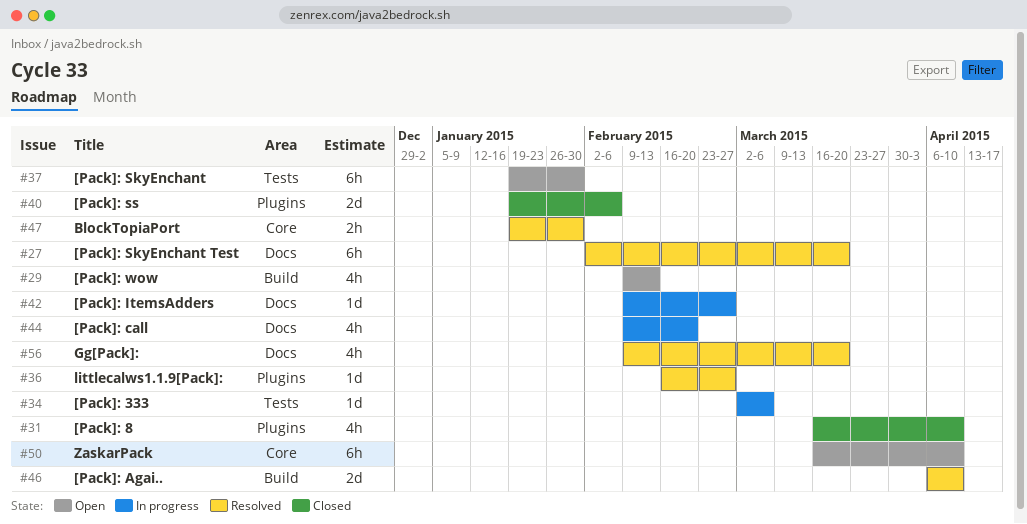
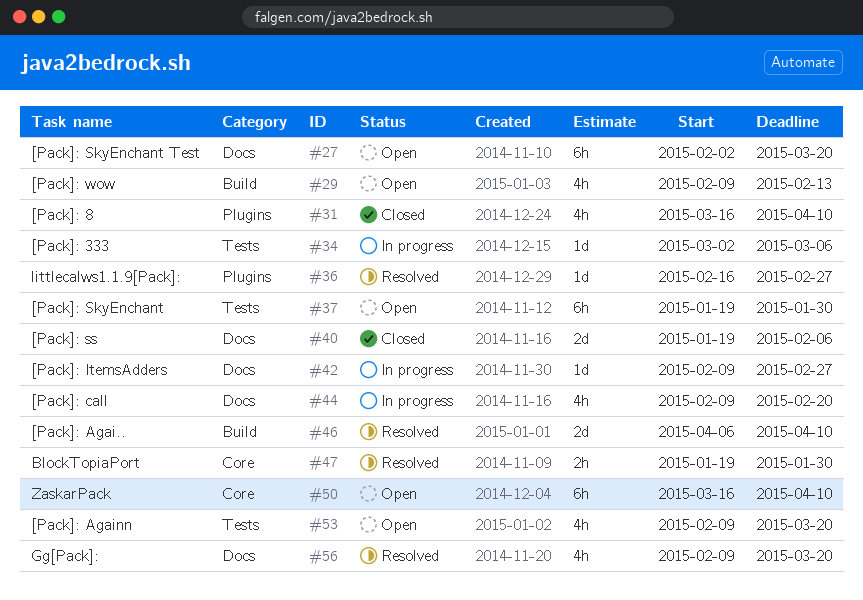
#27, status: Resolved -> Open
#40, label: Plugins -> Docs
#53: none -> present

